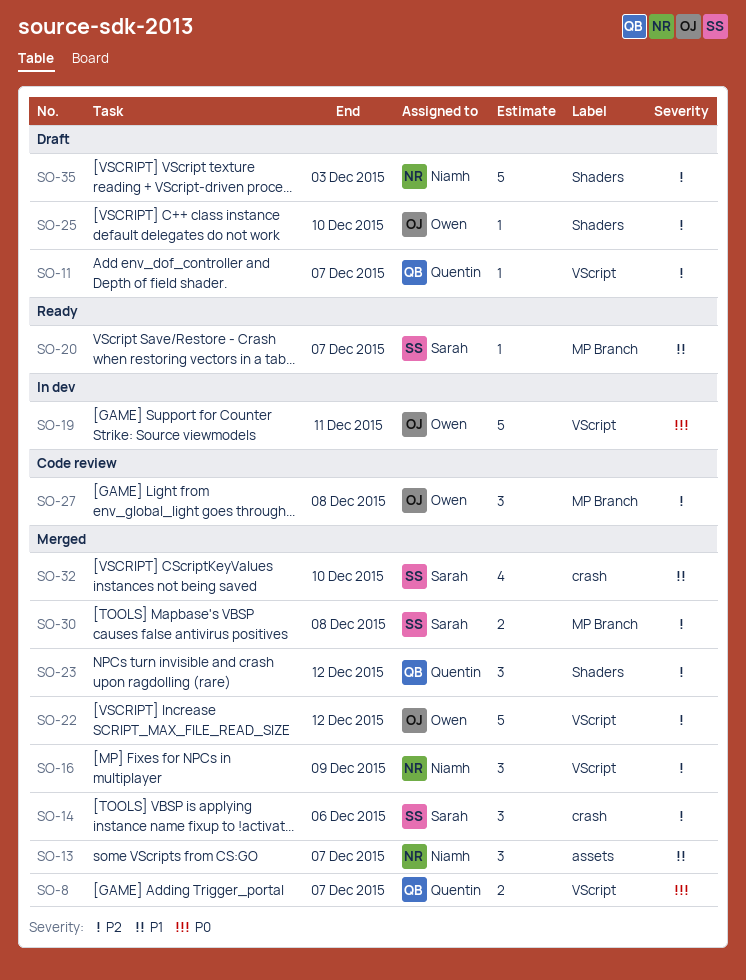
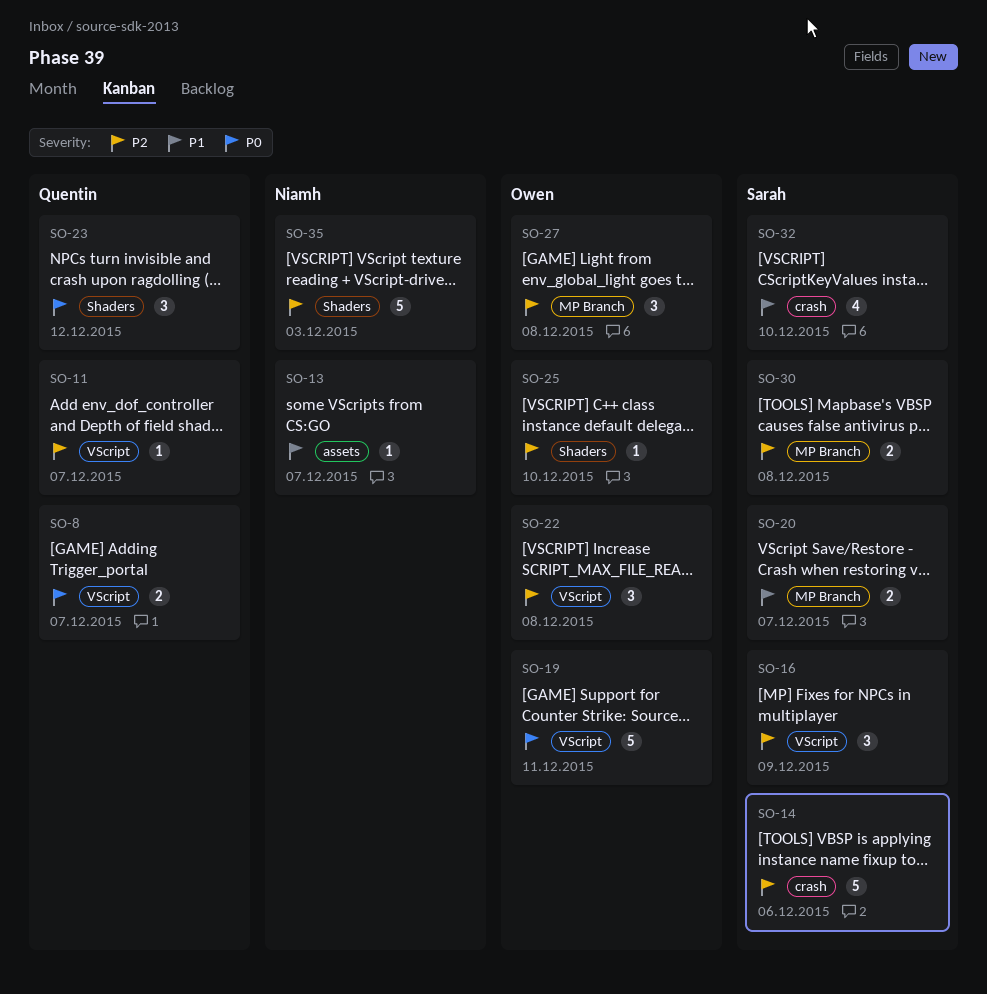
SO-13, estimate: 3 -> 1
SO-14, estimate: 3 -> 5
SO-16, owner: Niamh -> Sarah
SO-20, estimate: 1 -> 2
SO-22, estimate: 5 -> 3
SO-22, due: Dec 12 -> Dec 8
SO-23, priority: P2 -> P0

